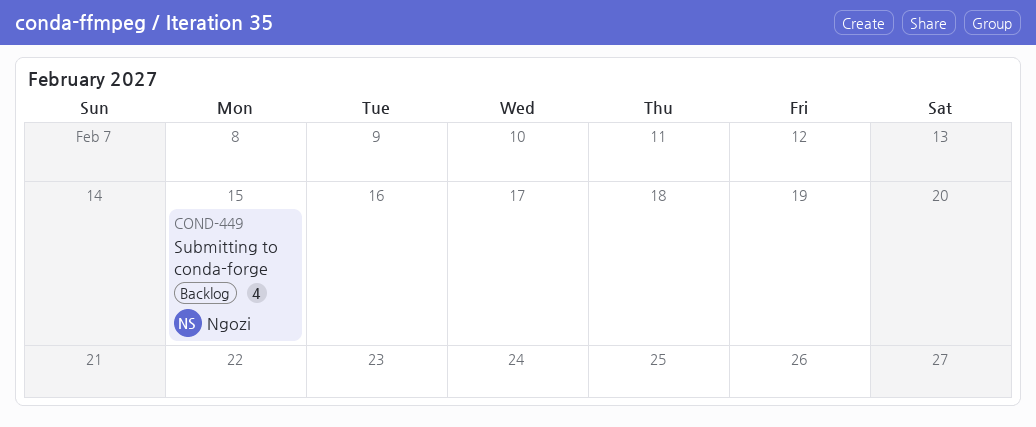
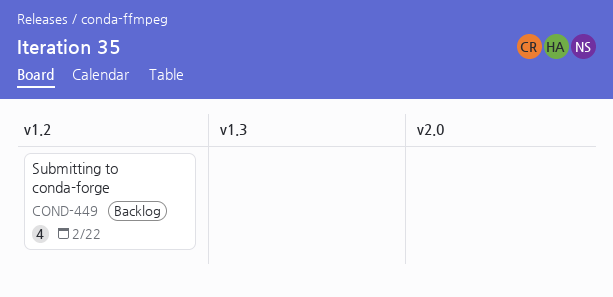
COND-449, due: Feb 15 -> Feb 22

